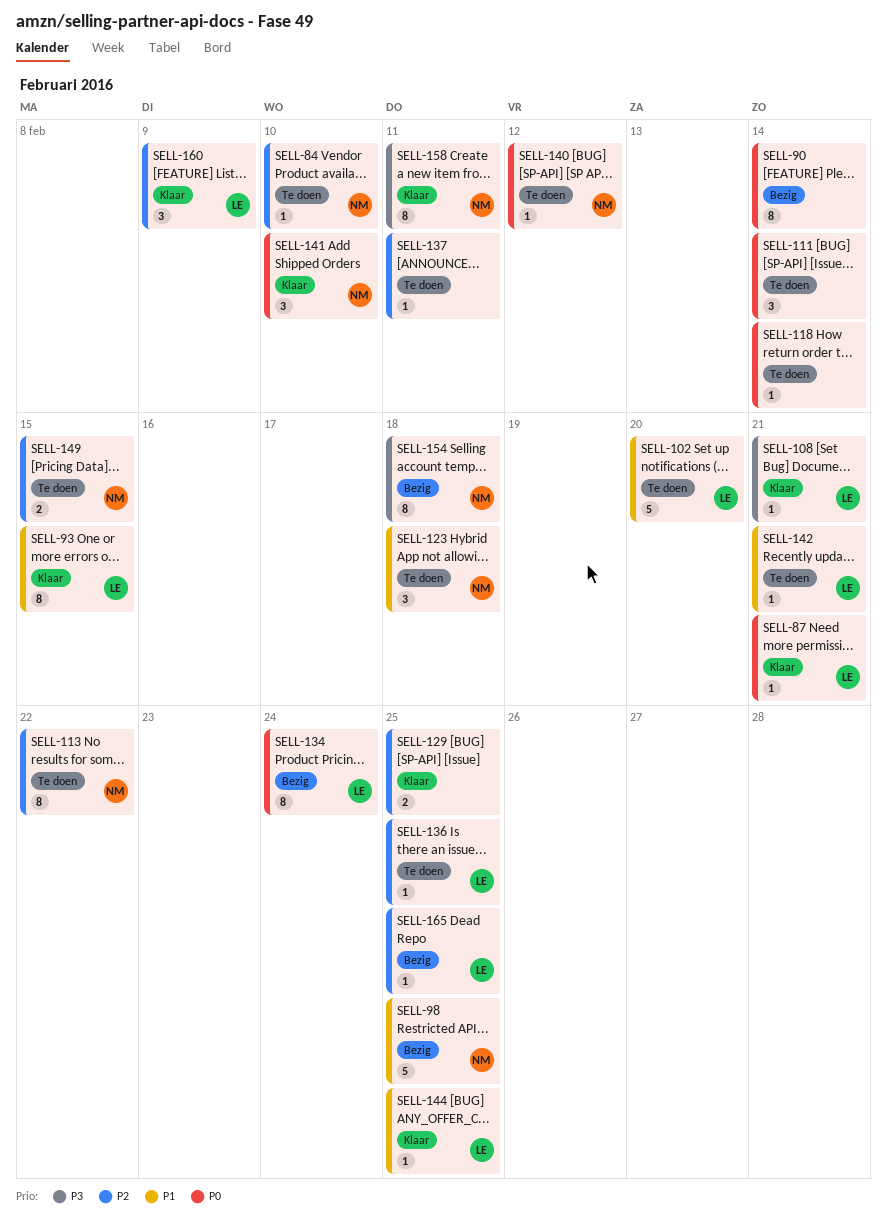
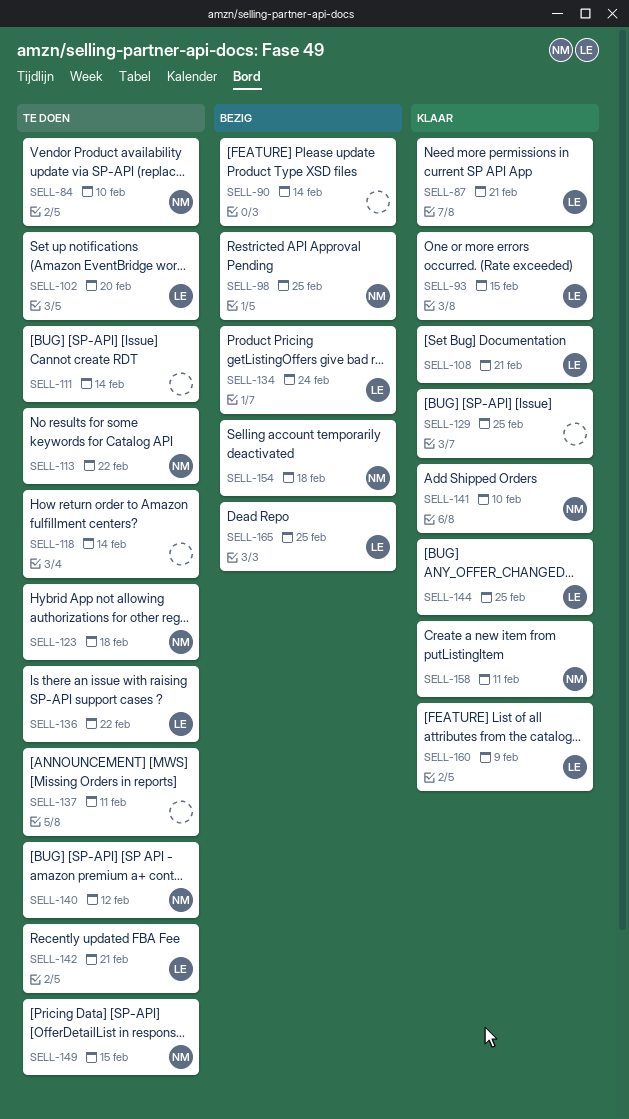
SELL-136, due: Feb 25 -> Feb 22

